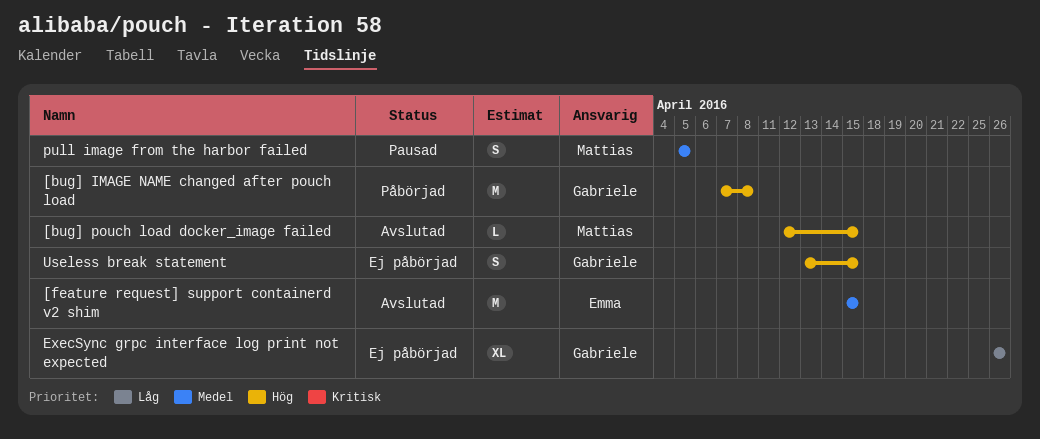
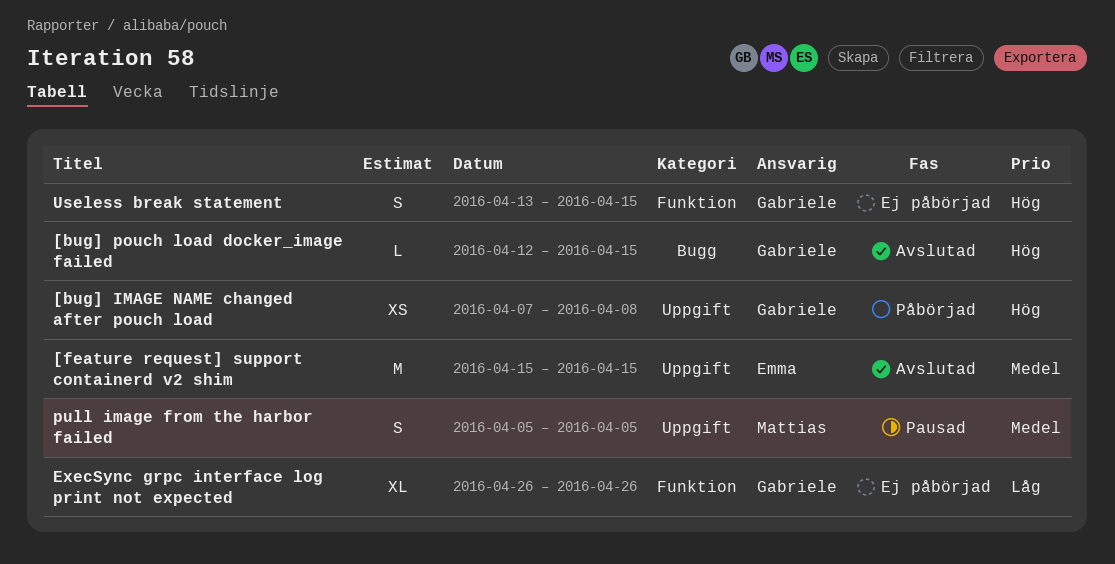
[bug] IMAGE NAME changed after pouch load, estimate: M -> XS
[bug] pouch load docker_image failed, owner: Mattias -> Gabriele

